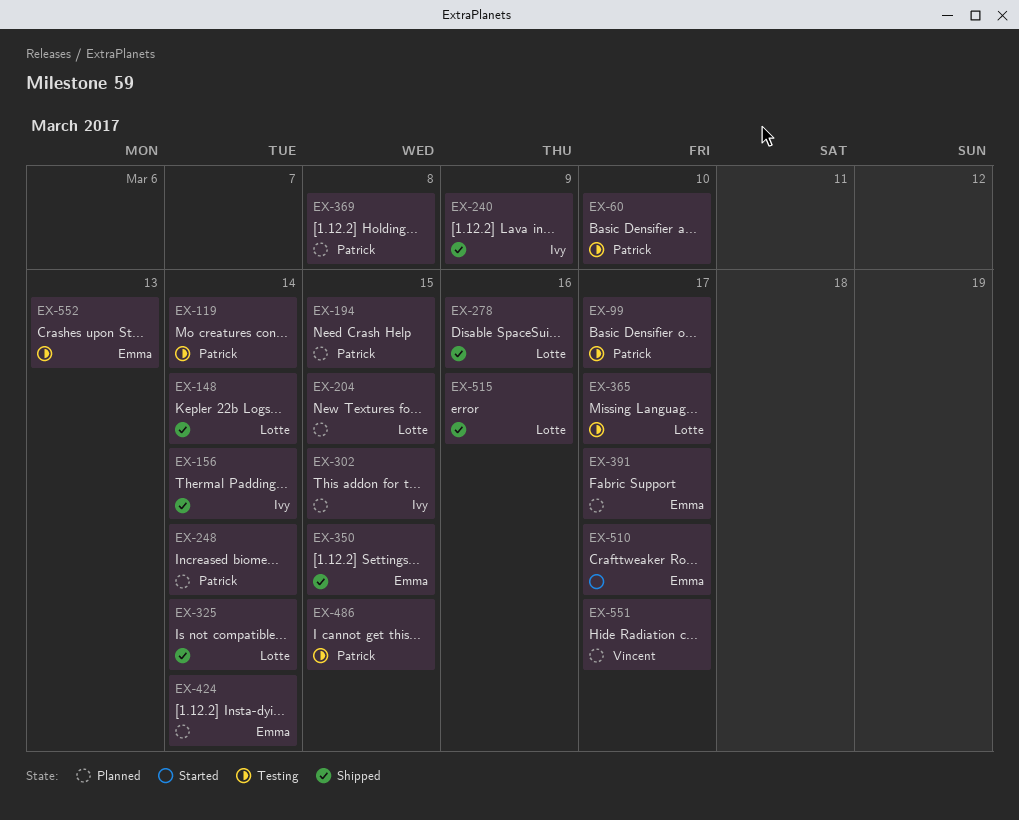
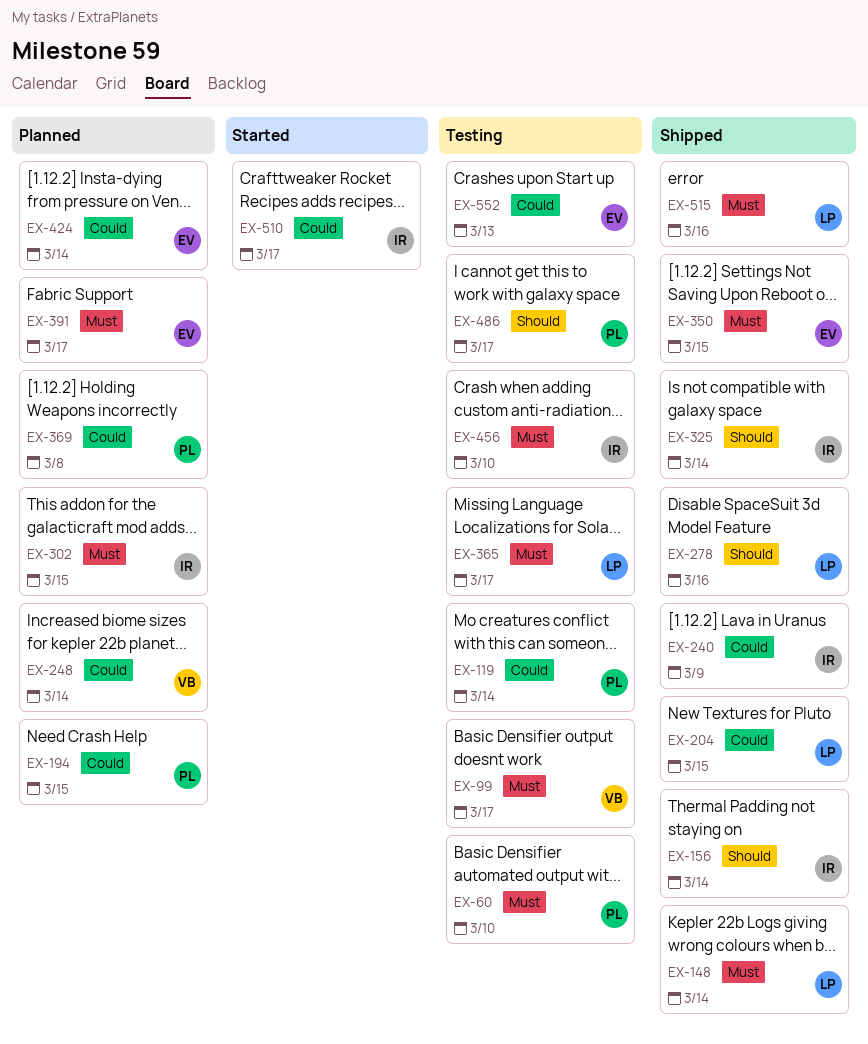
EX-99, owner: Patrick -> Vincent
EX-204, status: Planned -> Shipped
EX-248, owner: Patrick -> Vincent
EX-325, owner: Lotte -> Ivy
EX-456: none -> present
EX-486, due: Mar 15 -> Mar 17
EX-510, owner: Emma -> Ivy
EX-551: present -> none

